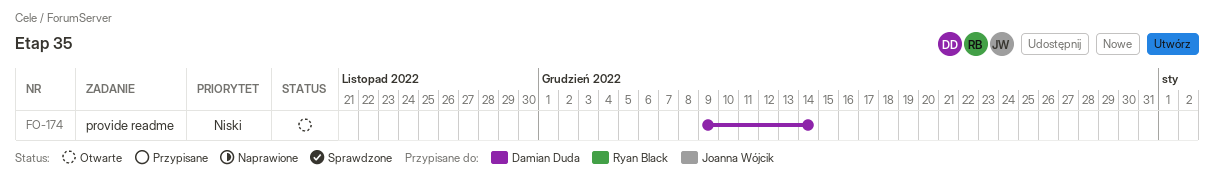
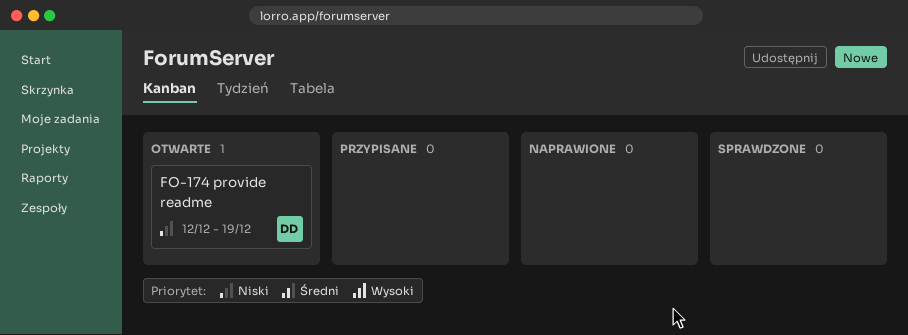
FO-174, start: Dec 9 -> Dec 12
FO-174, due: Dec 14 -> Dec 19

